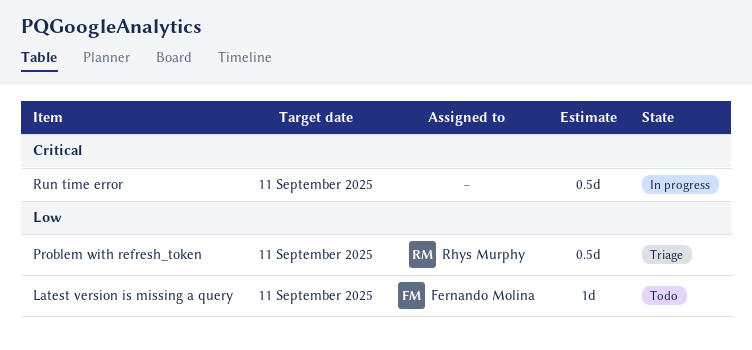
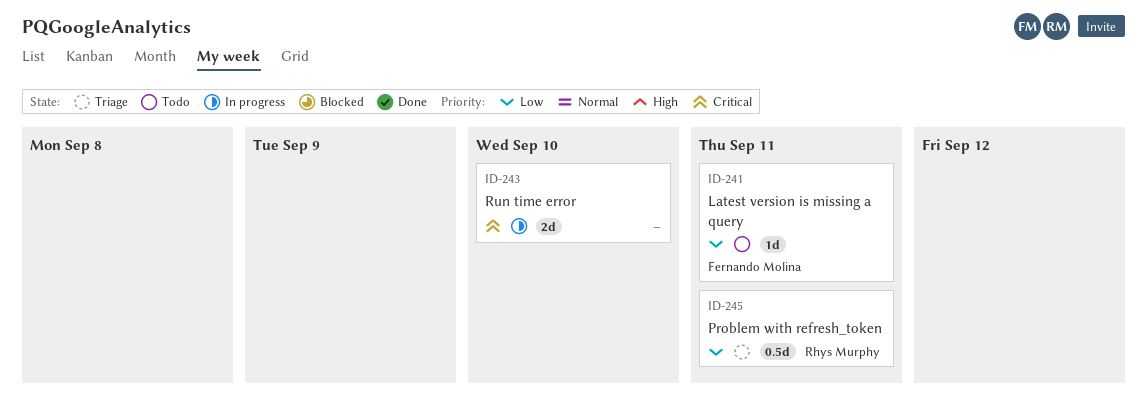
Run time error, estimate: 0.5d -> 2d
Run time error, due: Sep 11 -> Sep 10

